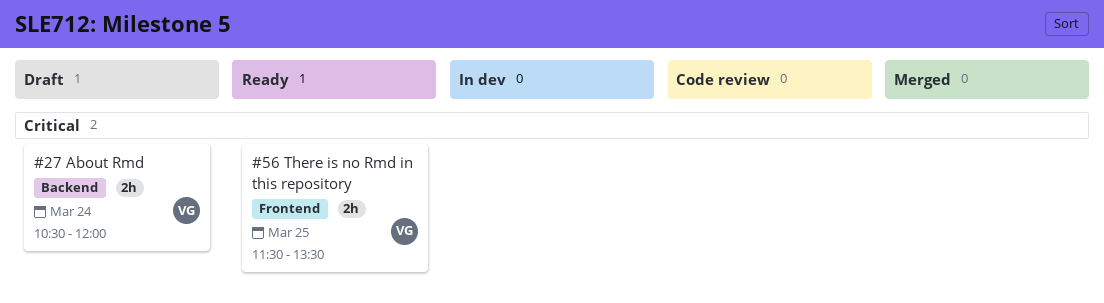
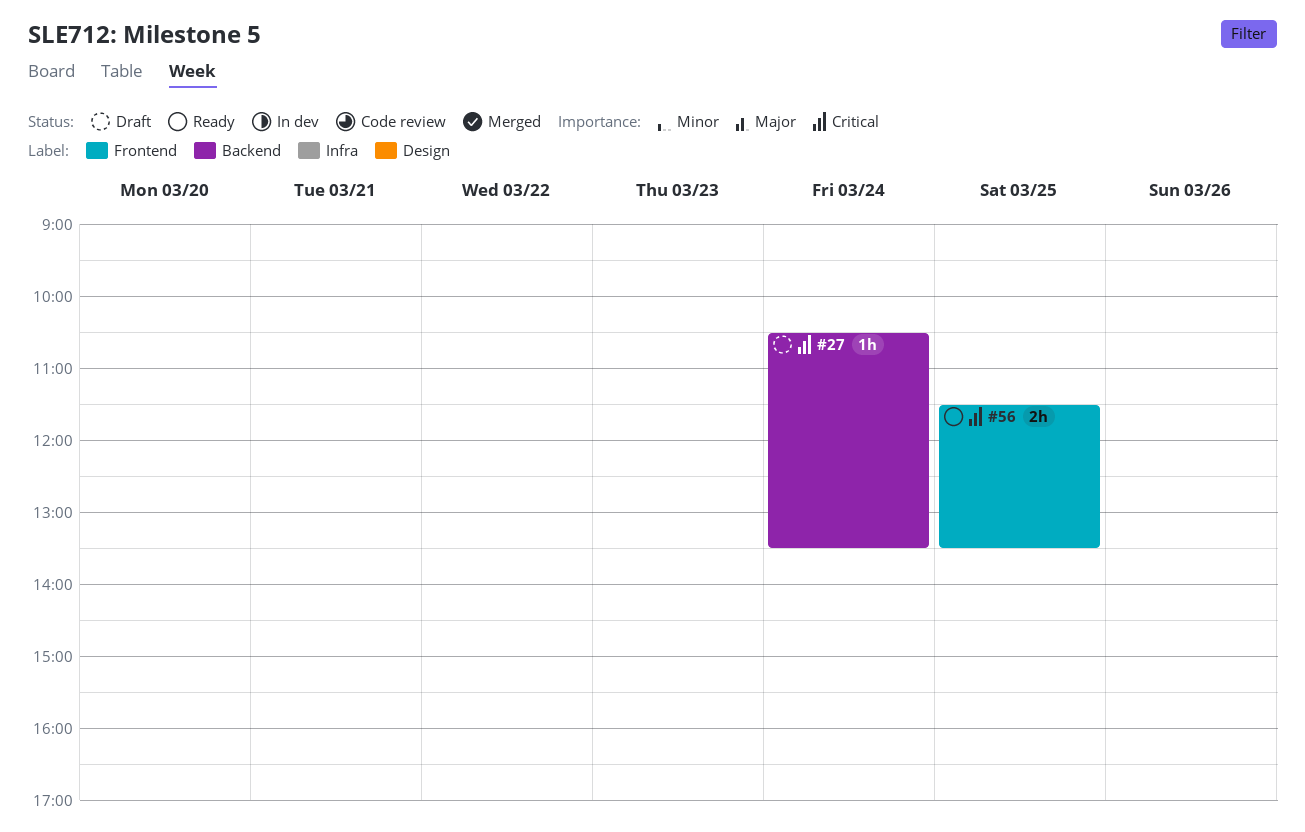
#27, estimate: 2h -> 1h
#27, ends: 12:00 -> 13:30

